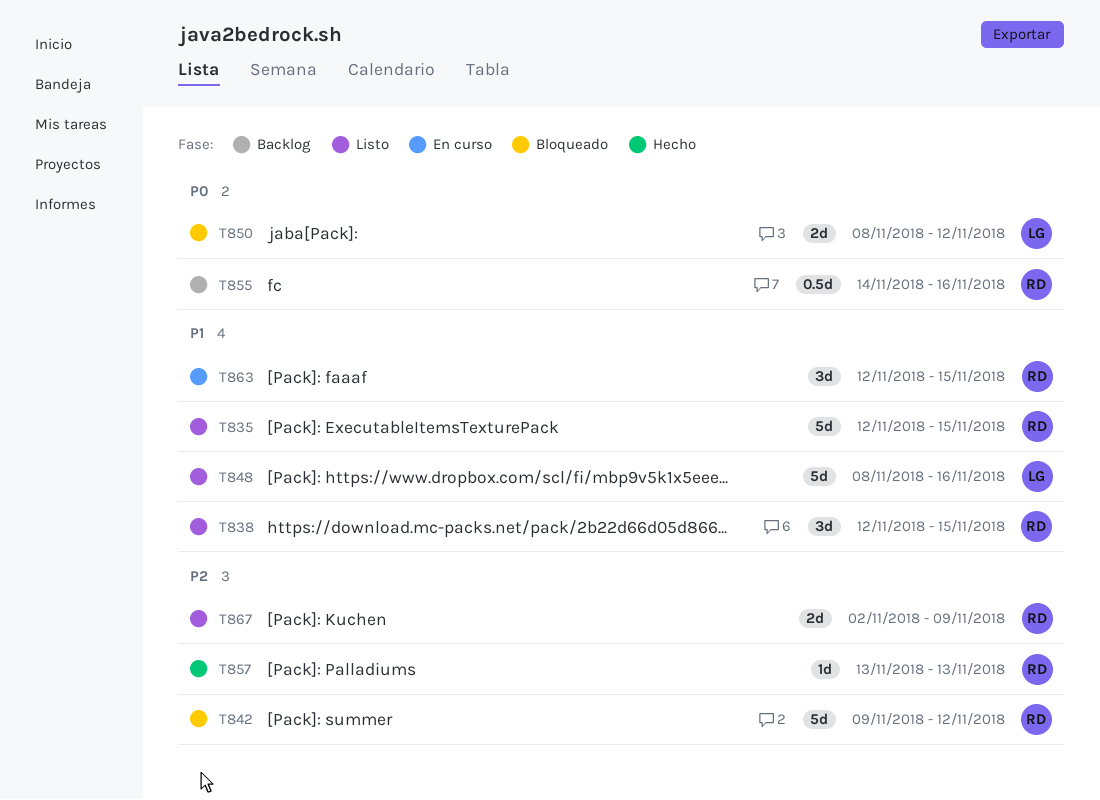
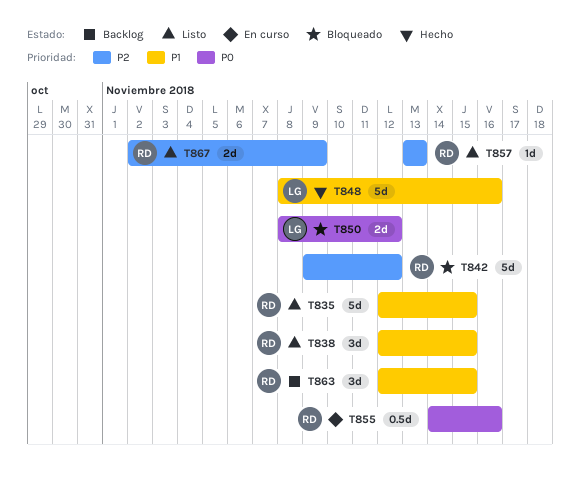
T848, status: Listo -> Hecho
T855, status: Backlog -> En curso
T857, status: Hecho -> Listo
T863, status: En curso -> Backlog

